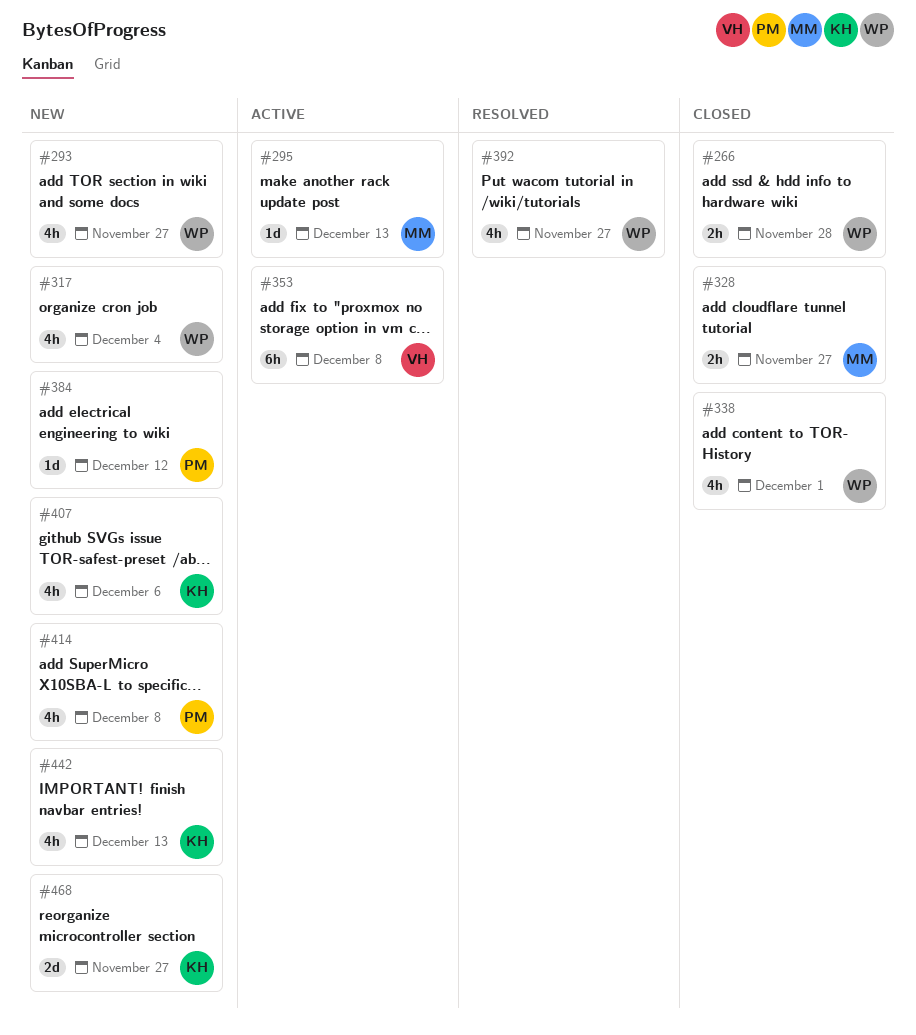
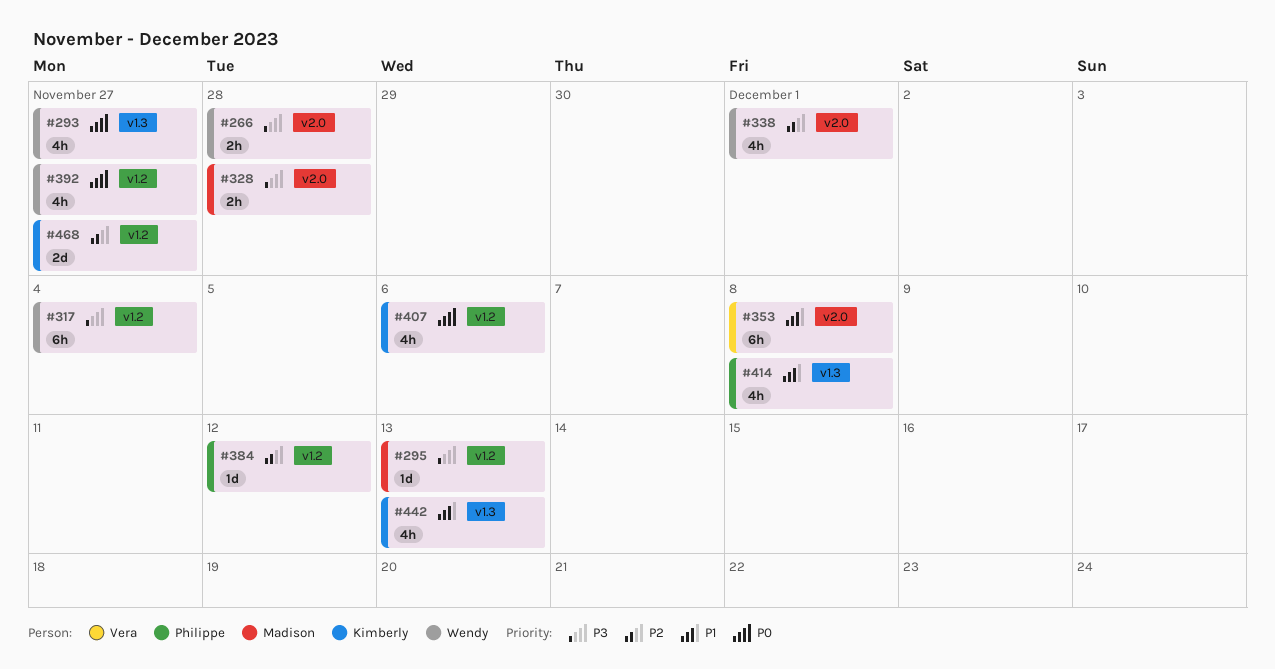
#317, estimate: 4h -> 6h
#328, due: Nov 27 -> Nov 28

